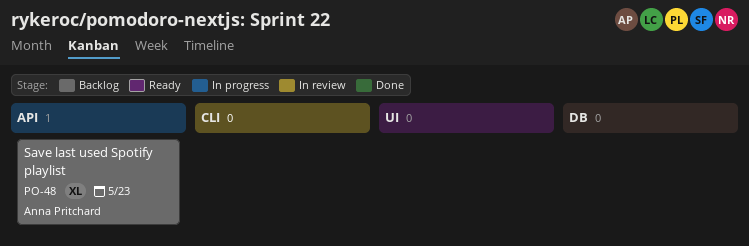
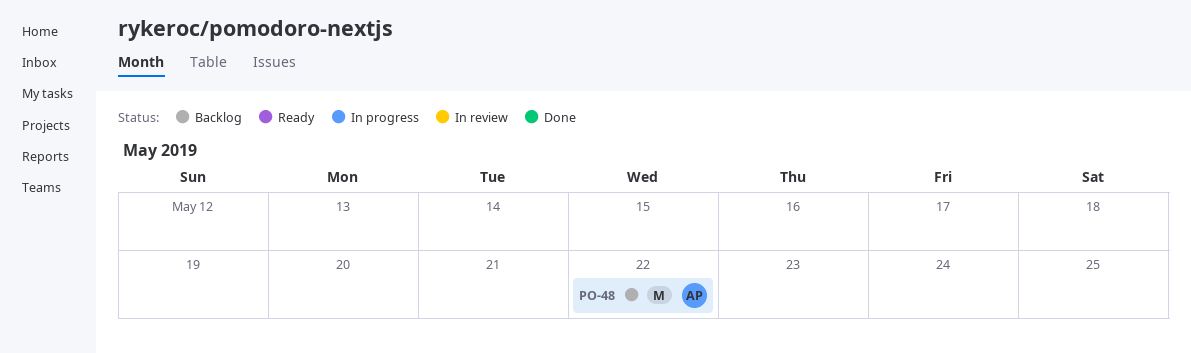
PO-48, estimate: XL -> M
PO-48, due: May 23 -> May 22

